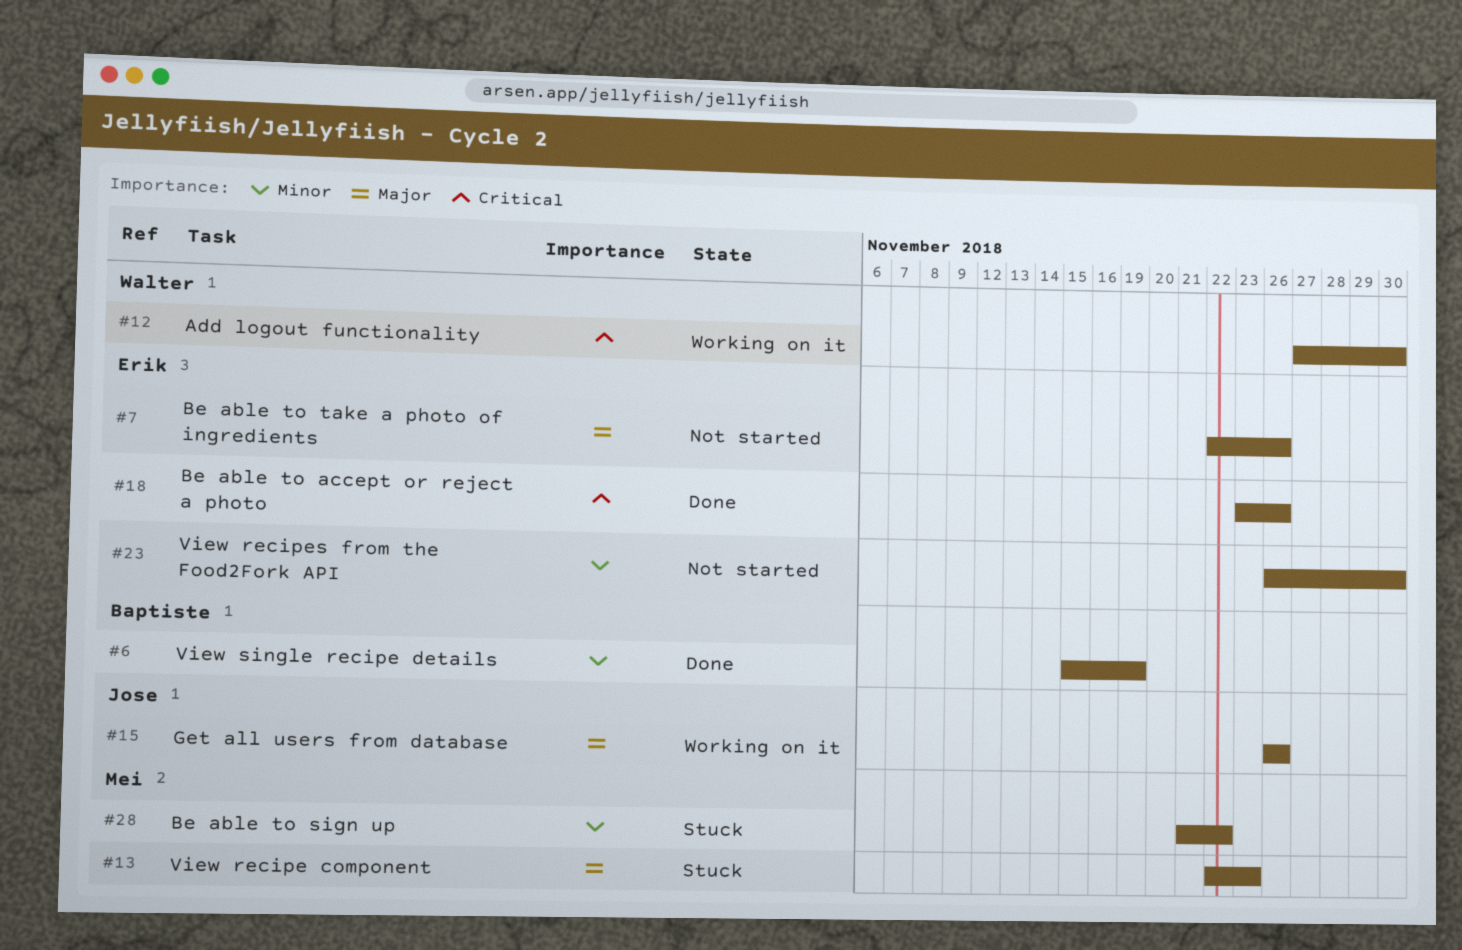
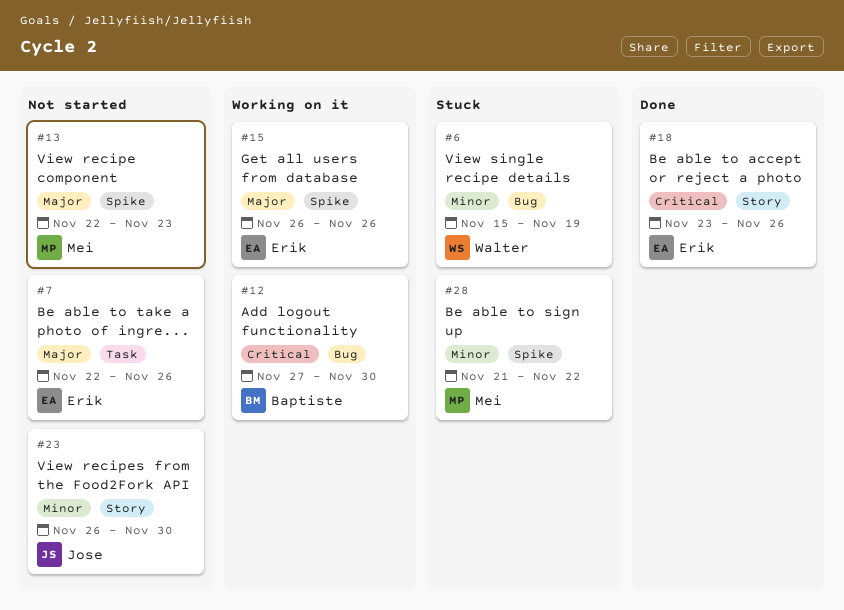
#6, status: Done -> Stuck
#6, owner: Baptiste -> Walter
#12, owner: Walter -> Baptiste
#13, status: Stuck -> Not started
#15, owner: Jose -> Erik
#23, owner: Erik -> Jose

